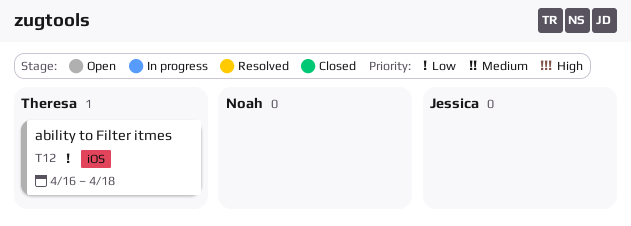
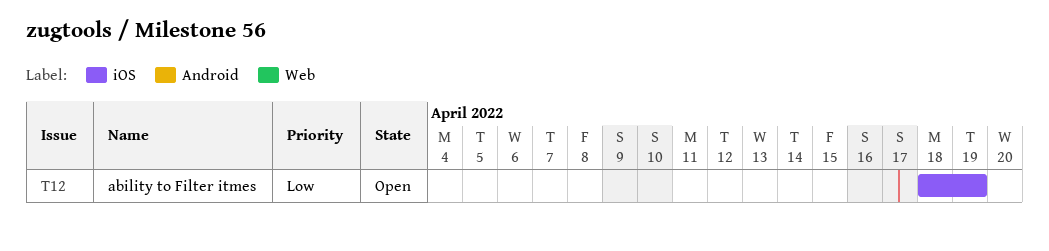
T12, start: Apr 16 -> Apr 18
T12, due: Apr 18 -> Apr 19

